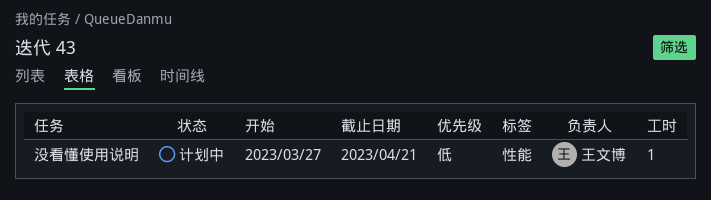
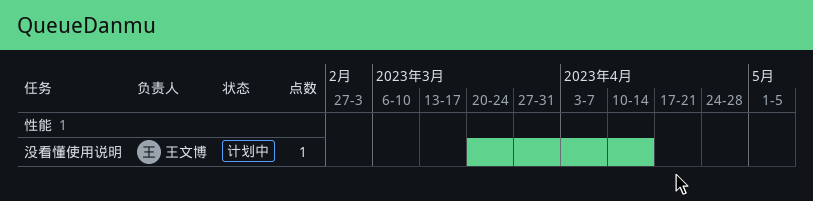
没看懂使用说明, start: Mar 27 -> Mar 20
没看懂使用说明, due: Apr 21 -> Apr 14

